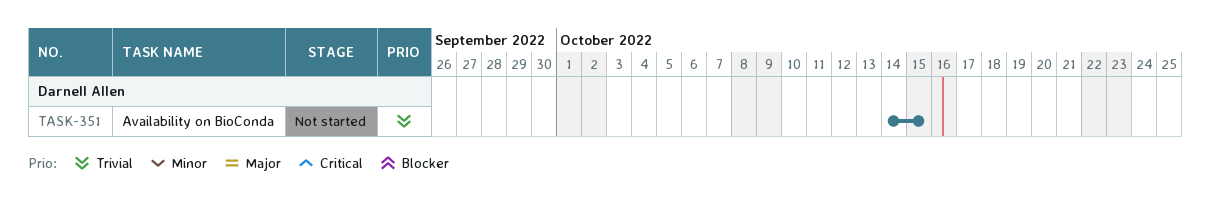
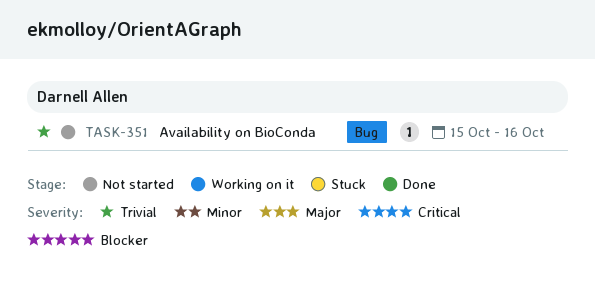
TASK-351, start: Oct 14 -> Oct 15
TASK-351, due: Oct 15 -> Oct 16

